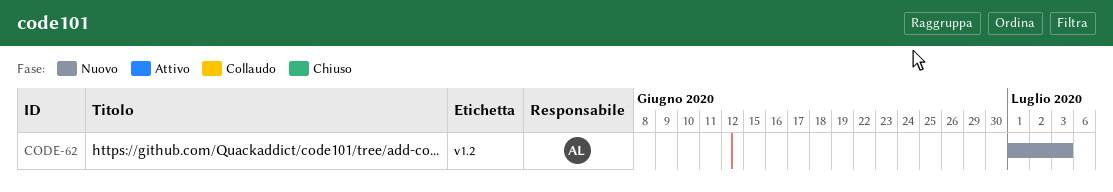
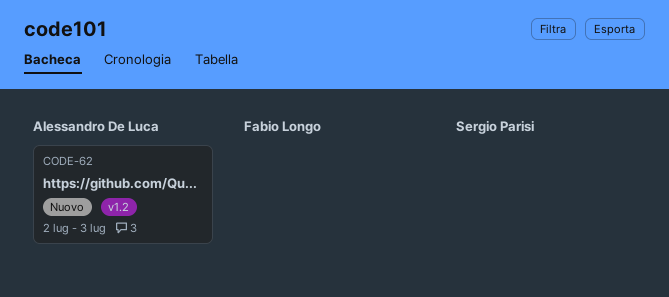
CODE-62, start: Jul 1 -> Jul 2

